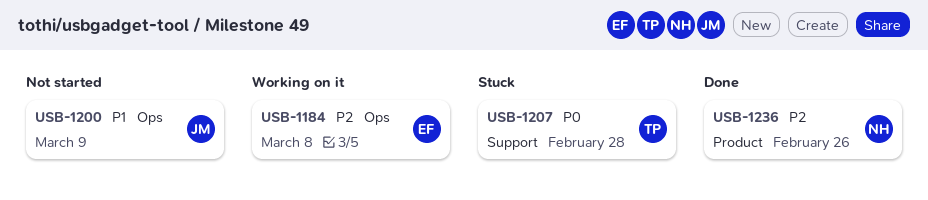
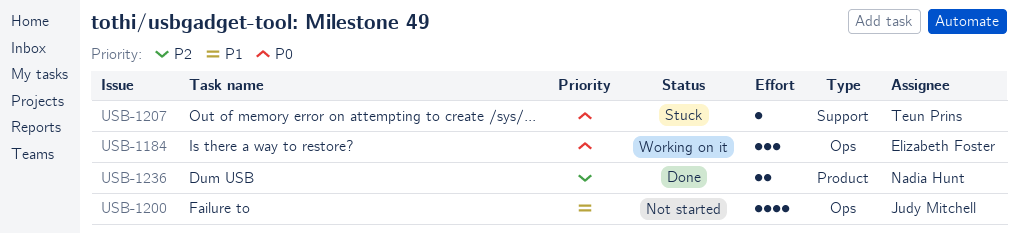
USB-1184, priority: P2 -> P0

